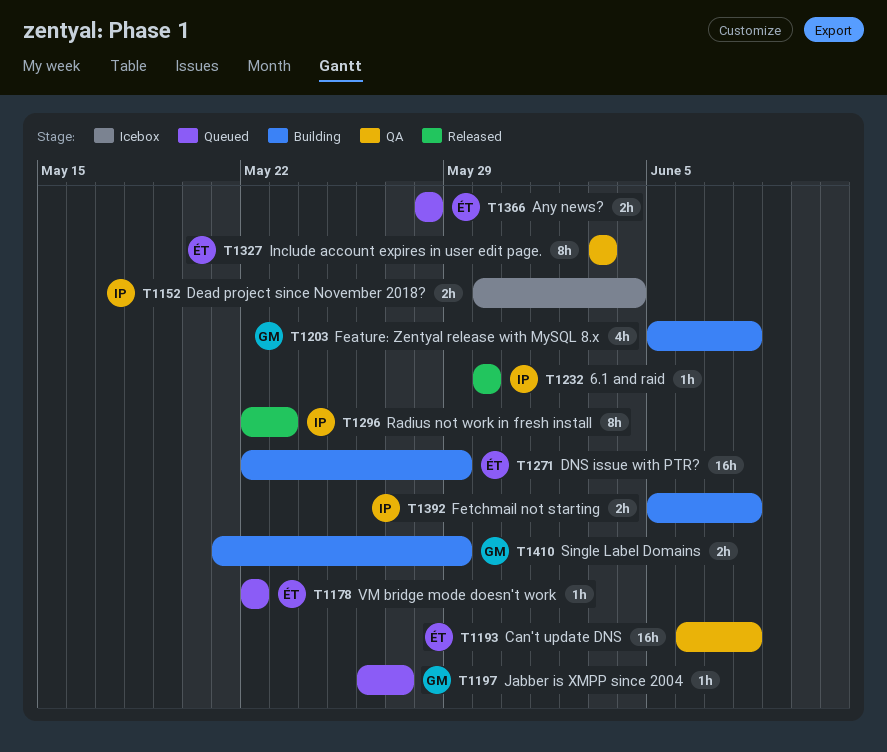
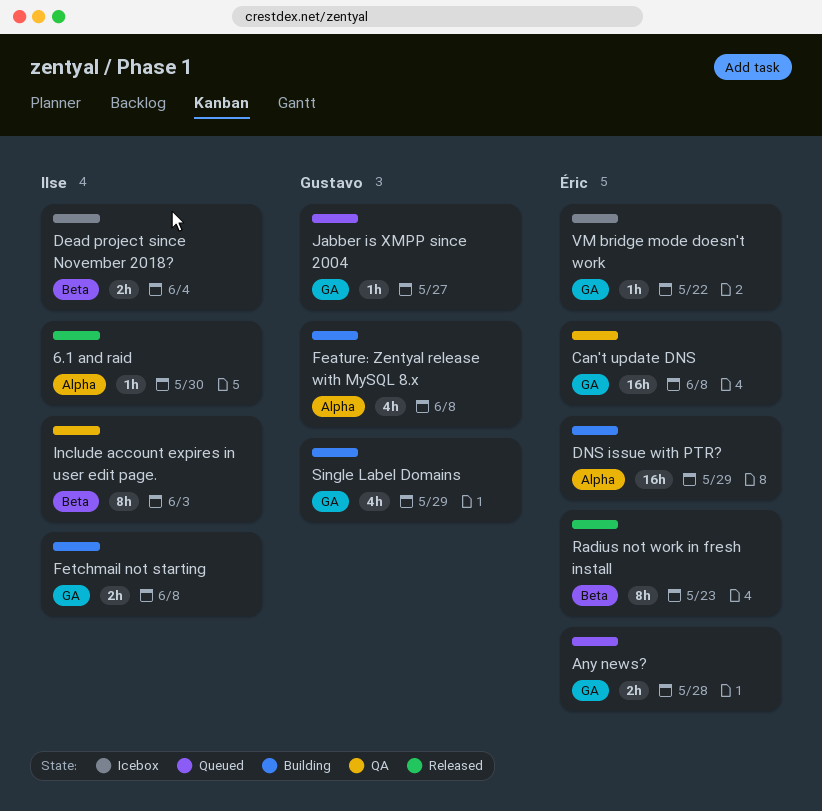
Include account expires in user edit page., owner: Éric -> Ilse
Radius not work in fresh install, owner: Ilse -> Éric
Single Label Domains, estimate: 2h -> 4h
VM bridge mode doesn't work, status: Queued -> Icebox

